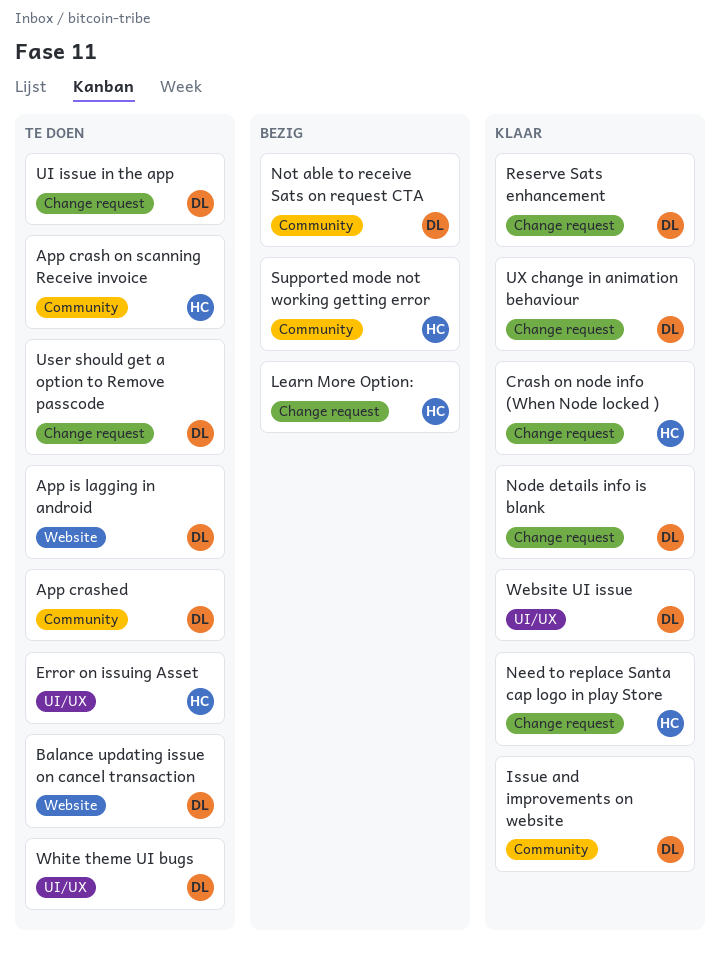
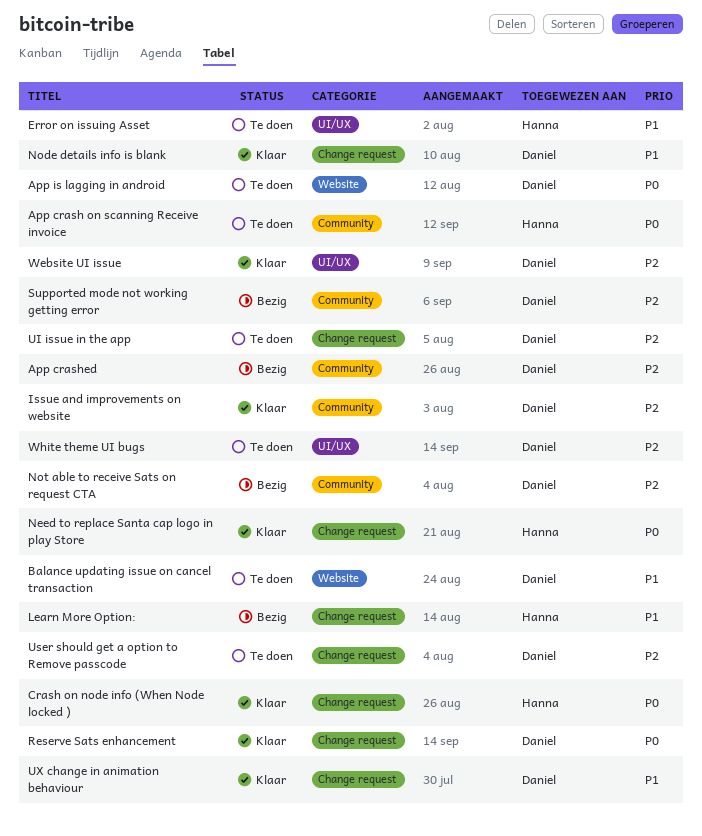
App crashed, status: Te doen -> Bezig
Supported mode not working getting error, owner: Hanna -> Daniel

